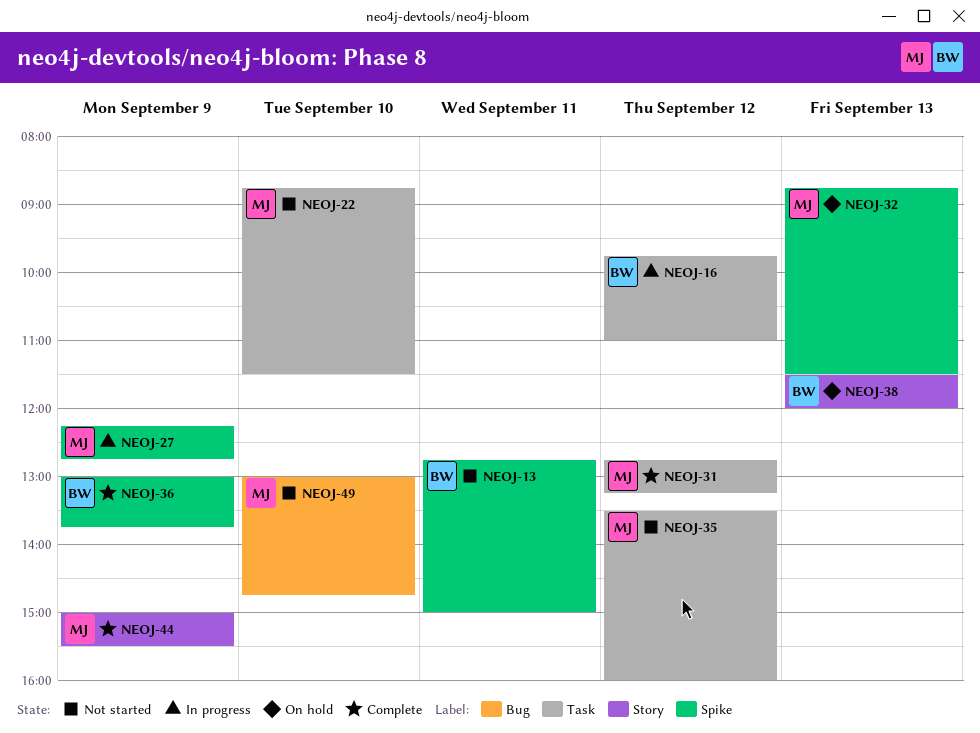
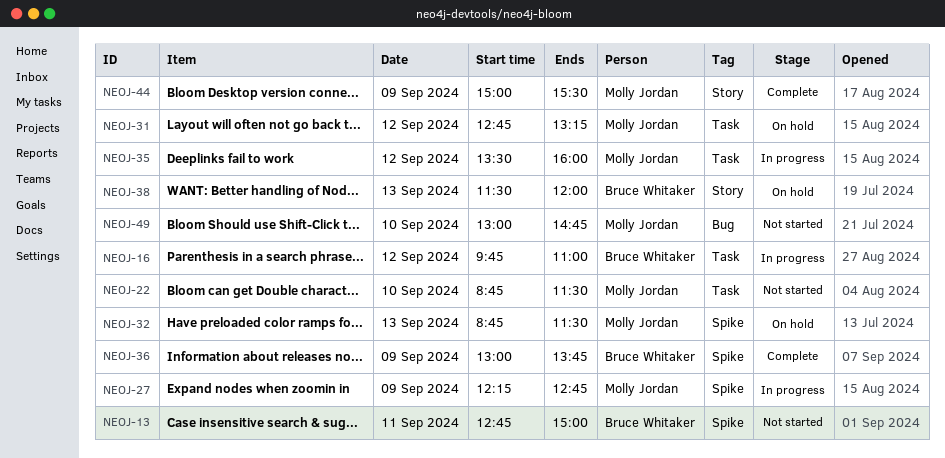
NEOJ-31, status: Complete -> On hold
NEOJ-35, status: Not started -> In progress

